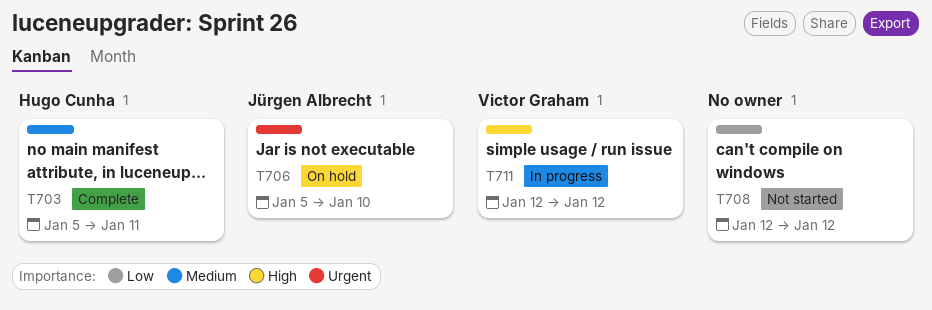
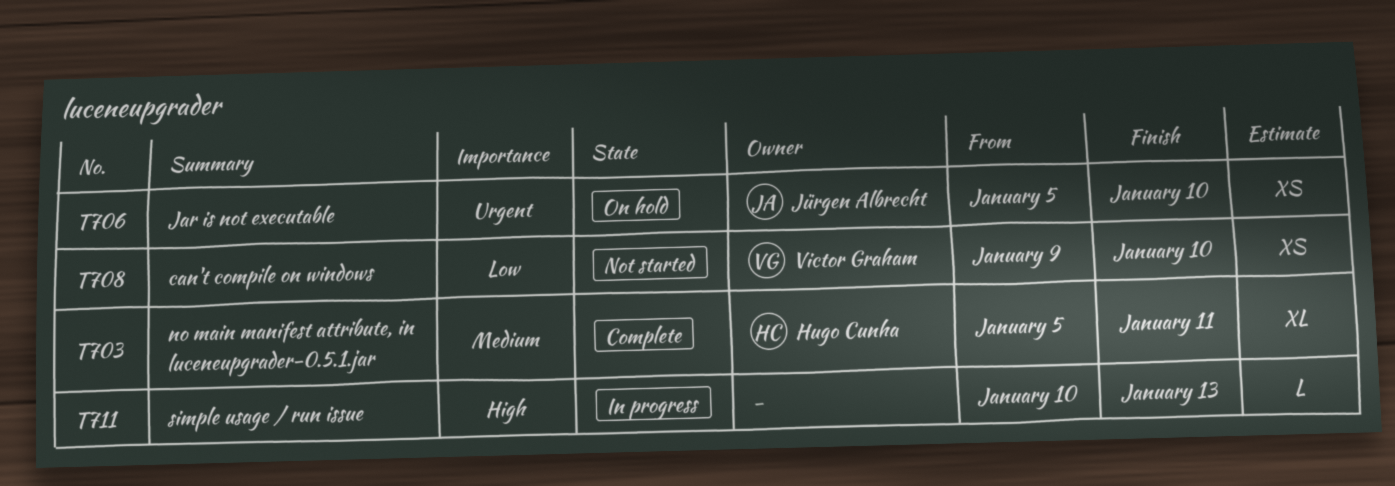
T708, owner: none -> Victor Graham
T708, start: Jan 12 -> Jan 9
T708, due: Jan 12 -> Jan 10
T711, owner: Victor Graham -> none
T711, start: Jan 12 -> Jan 10
T711, due: Jan 12 -> Jan 13

